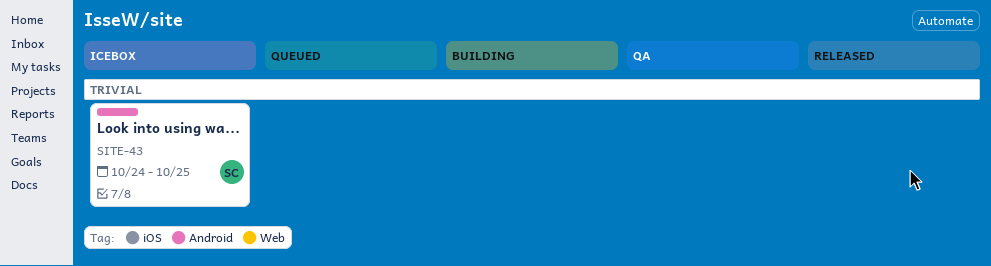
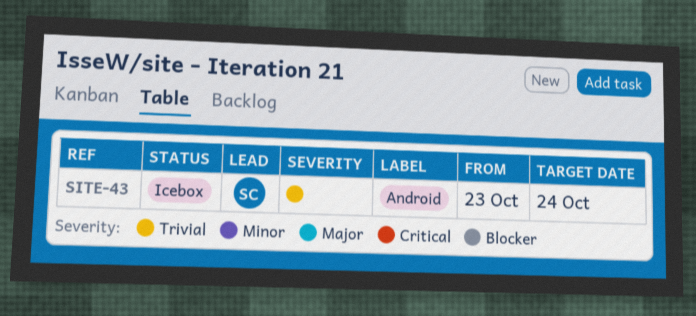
SITE-43, start: Oct 24 -> Oct 23
SITE-43, due: Oct 25 -> Oct 24

